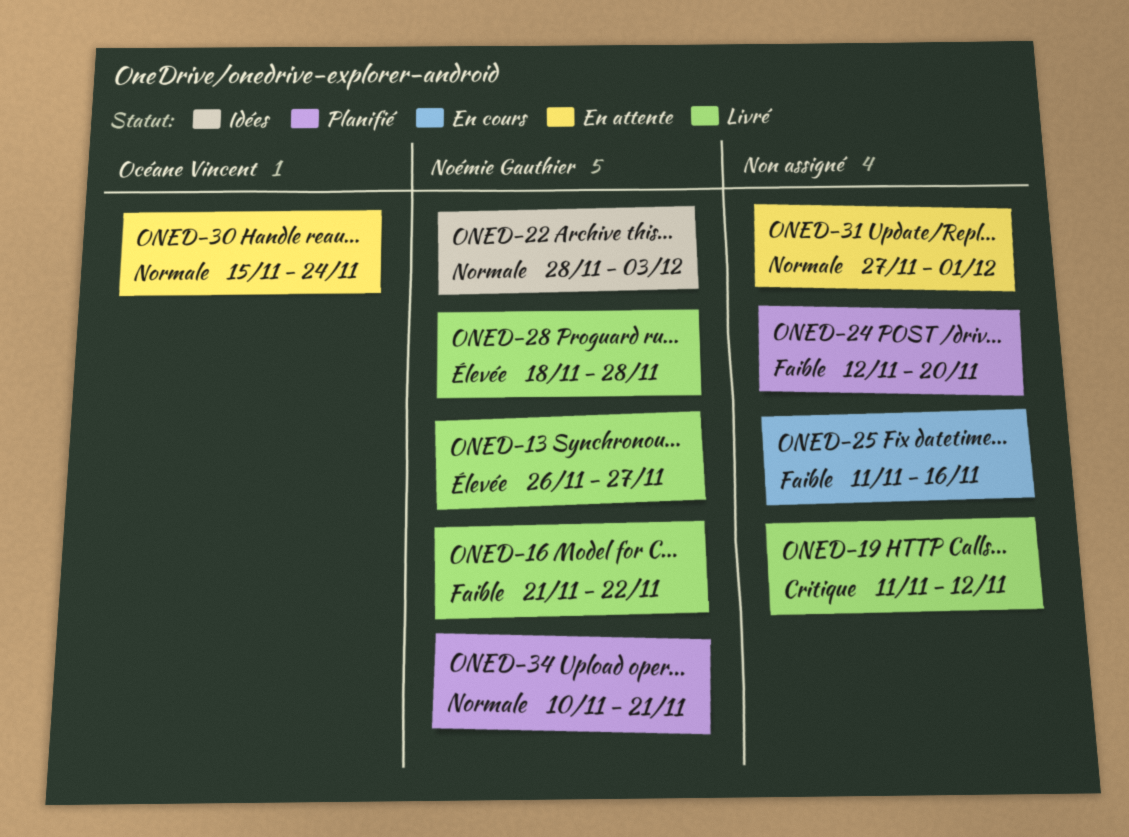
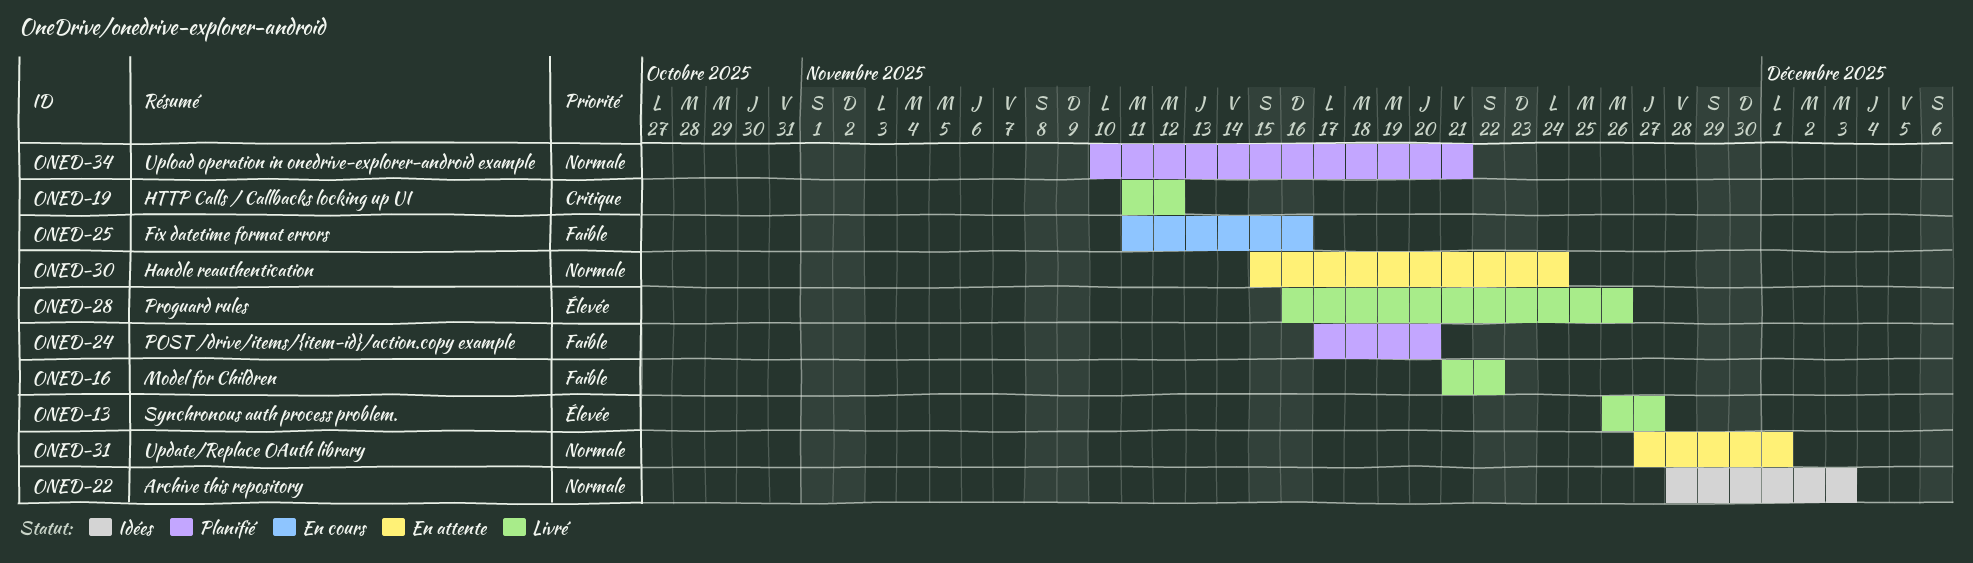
ONED-24, start: Nov 12 -> Nov 17
ONED-28, start: Nov 18 -> Nov 16
ONED-28, due: Nov 28 -> Nov 26

